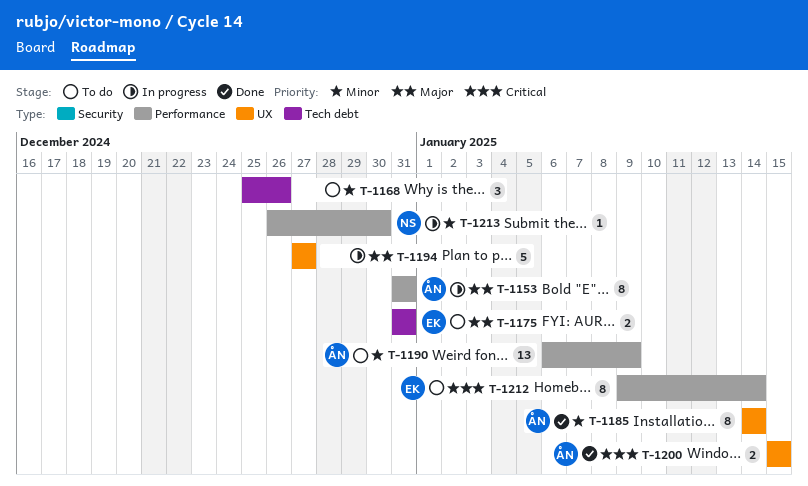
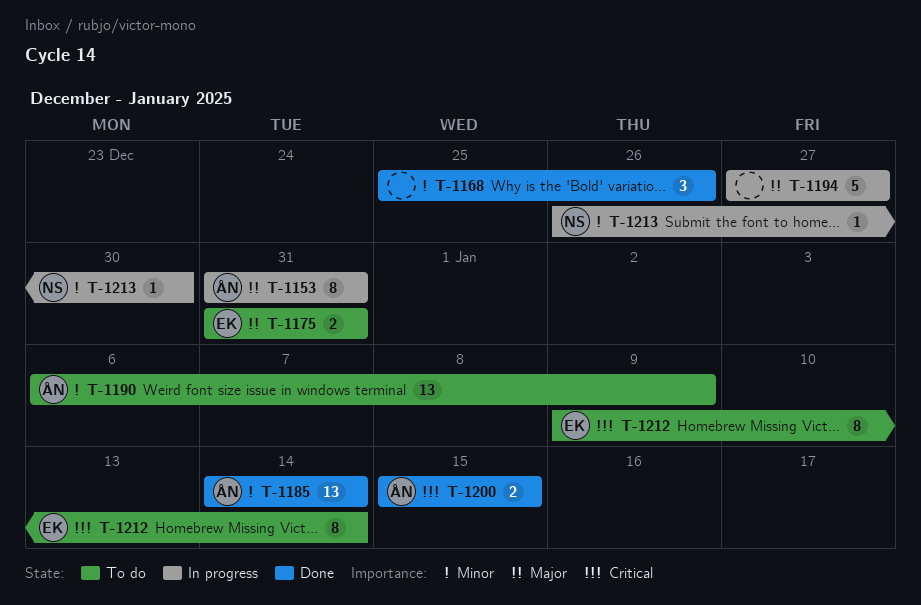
T-1168, status: To do -> Done
T-1185, estimate: 8 -> 13

